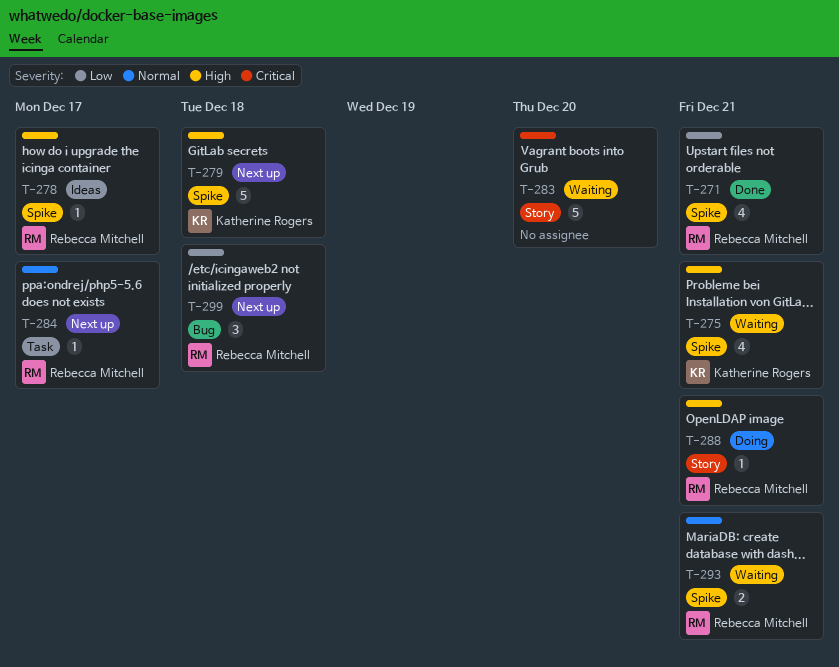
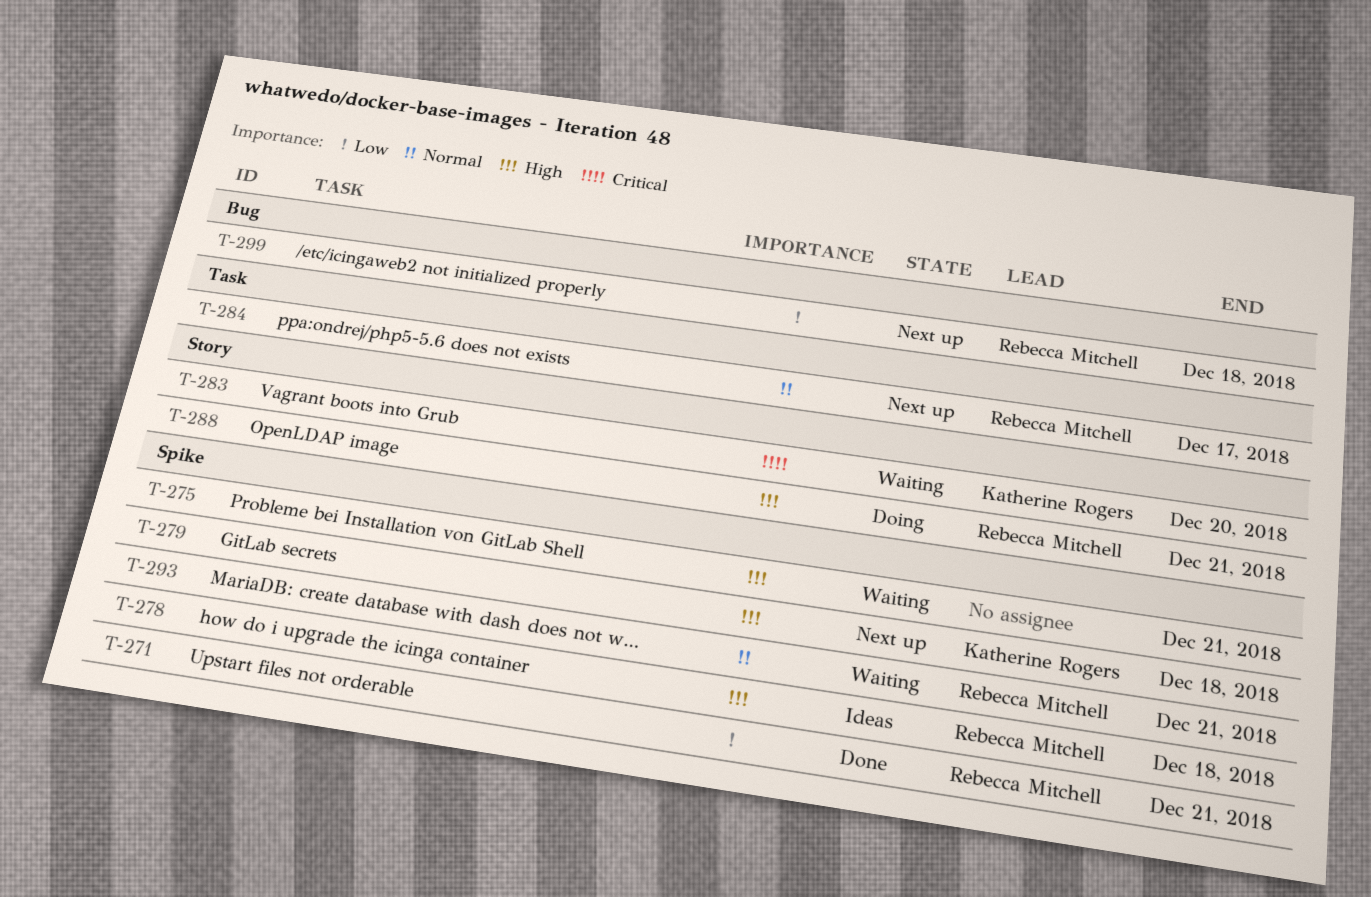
T-275, owner: Katherine Rogers -> none
T-278, due: Dec 17 -> Dec 18
T-283, owner: none -> Katherine Rogers

